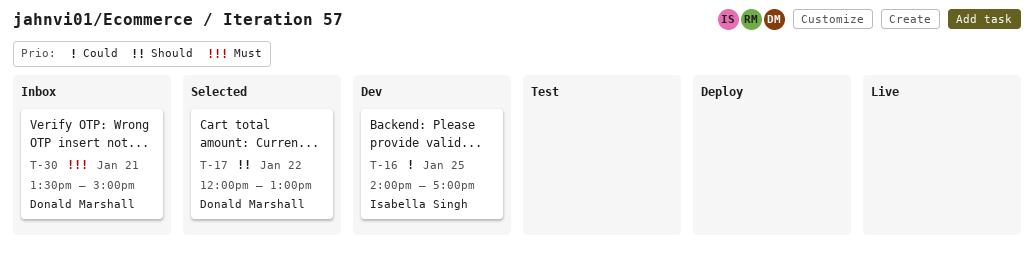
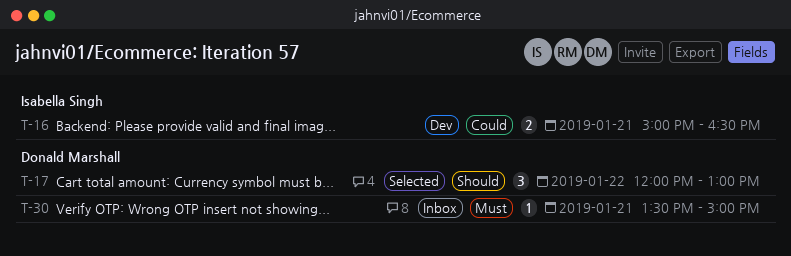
T-16, day: Jan 25 -> Jan 21
T-16, begins: 14:00 -> 15:00
T-16, ends: 17:00 -> 16:30

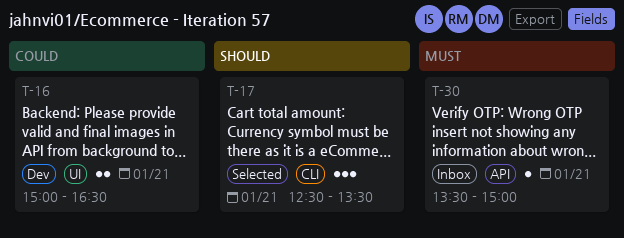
T-17, day: Jan 22 -> Jan 21
T-17, begins: 12:00 -> 12:30
T-17, ends: 13:00 -> 13:30

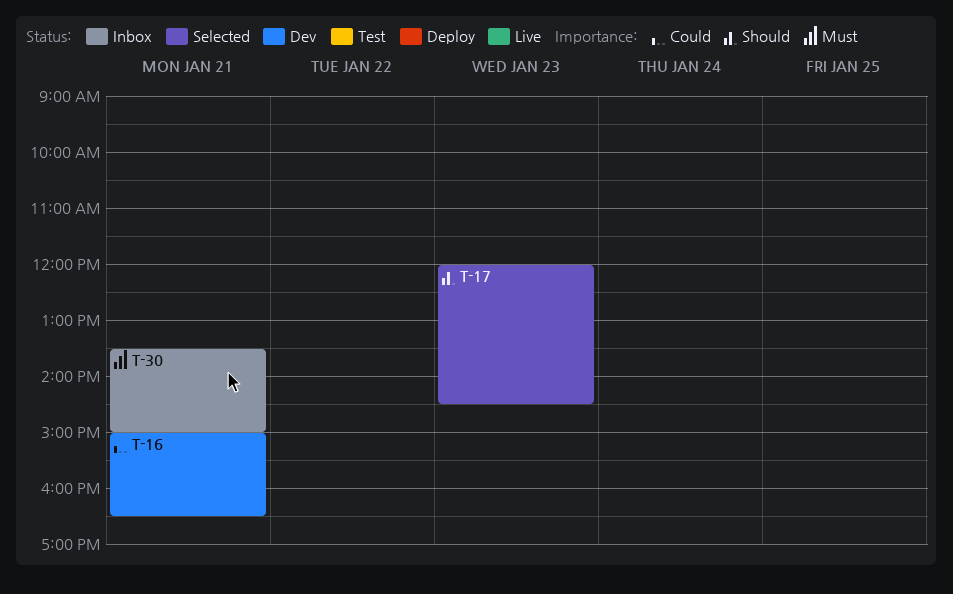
T-17, day: Jan 21 -> Jan 23
T-17, begins: 12:30 -> 12:00
T-17, ends: 13:30 -> 14:30

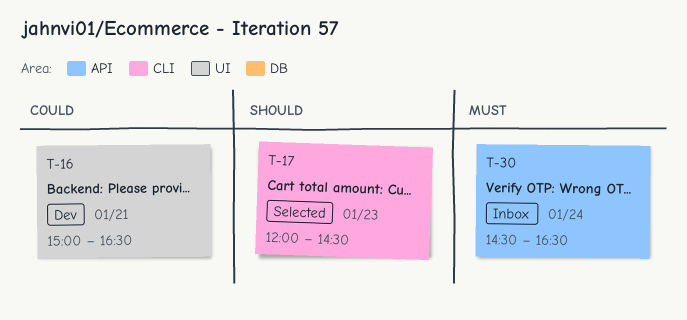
T-30, day: Jan 21 -> Jan 24
T-30, begins: 13:30 -> 14:30
T-30, ends: 15:00 -> 16:30

